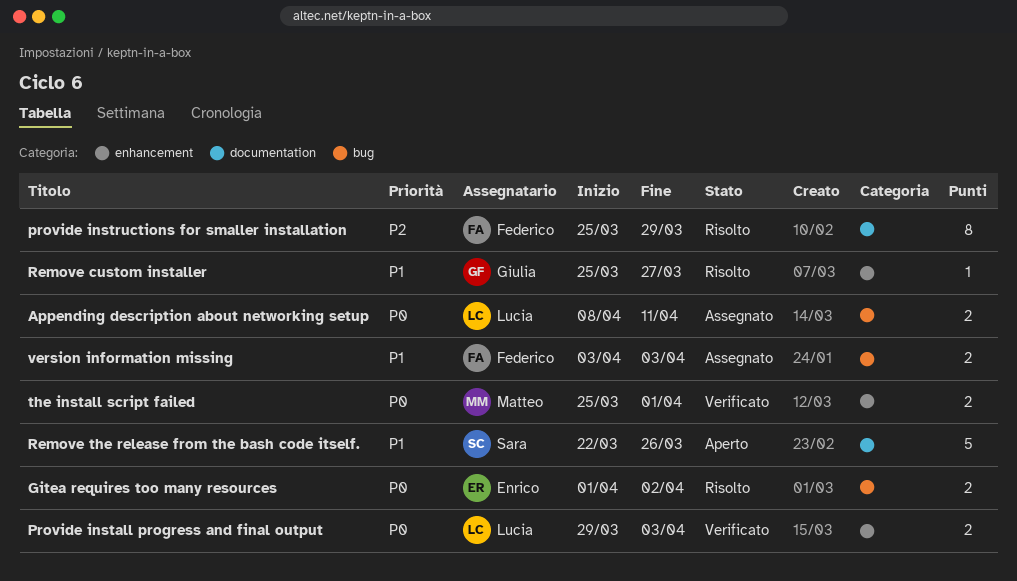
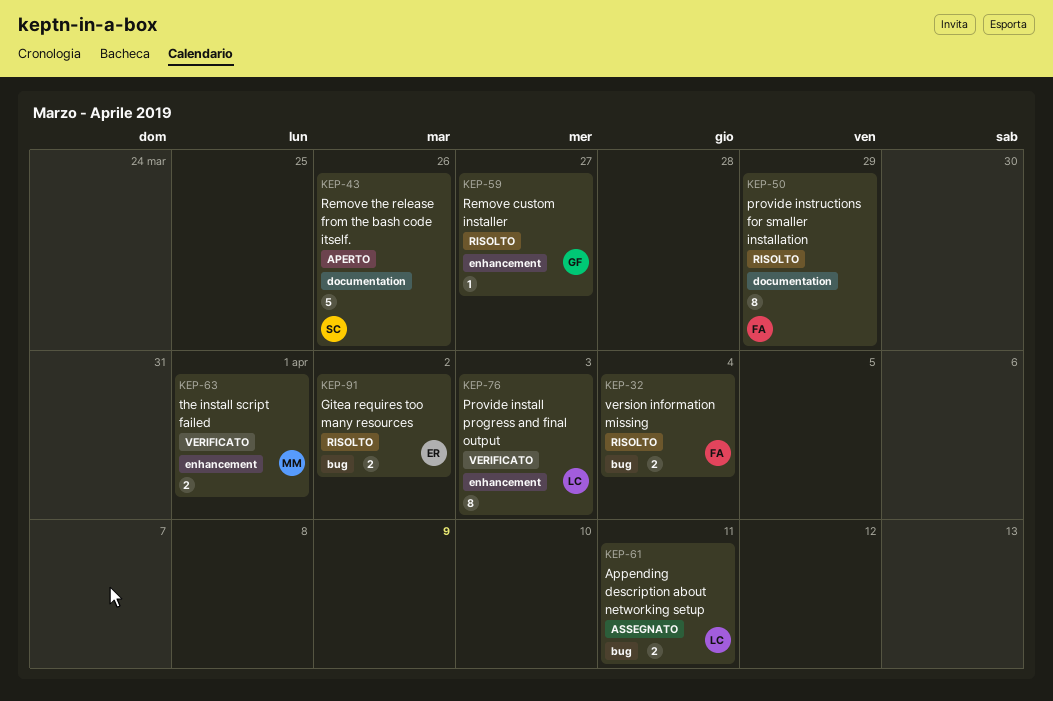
Provide install progress and final output, estimate: 2 -> 8
version information missing, status: Assegnato -> Risolto
version information missing, due: Apr 3 -> Apr 4

